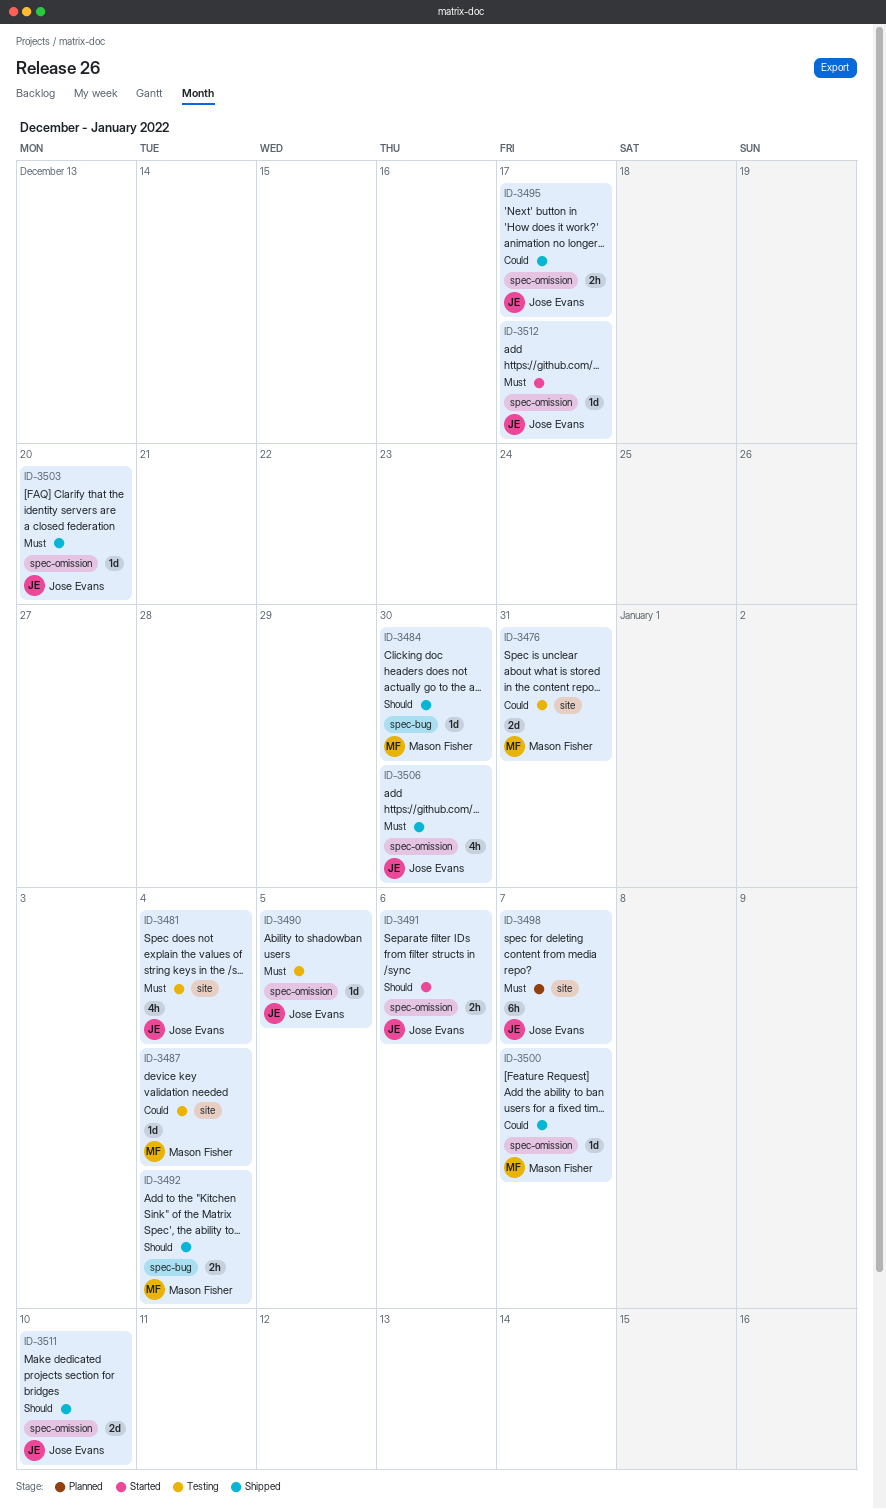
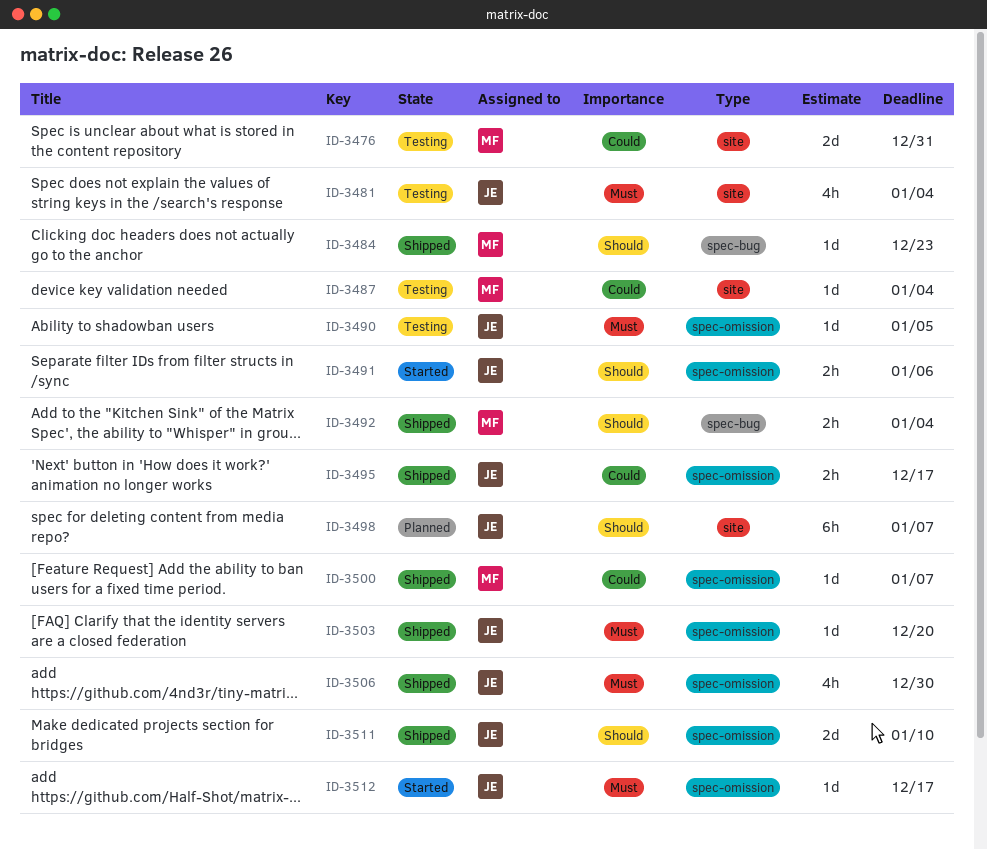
ID-3484, due: Dec 30 -> Dec 23
ID-3498, priority: Must -> Should

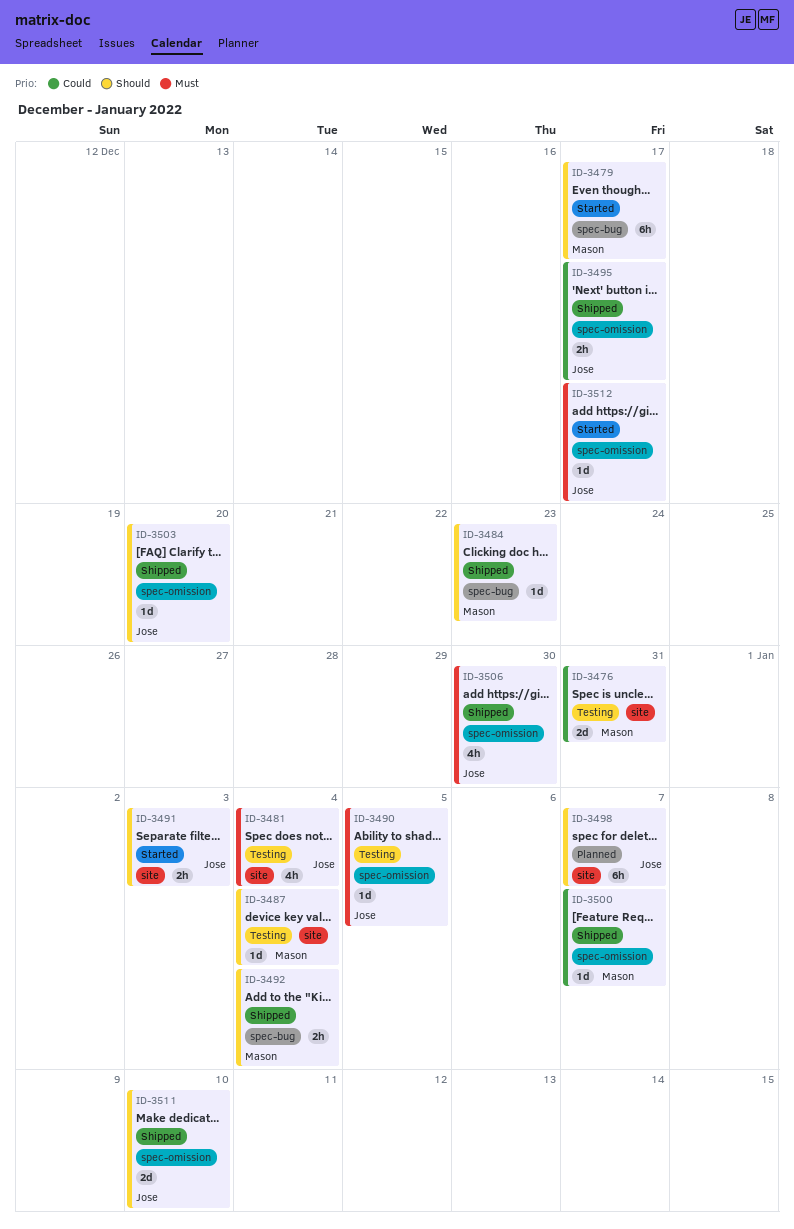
ID-3479: none -> present
ID-3487, priority: Could -> Should
ID-3491, label: spec-omission -> site
ID-3491, due: Jan 6 -> Jan 3
ID-3503, priority: Must -> Should

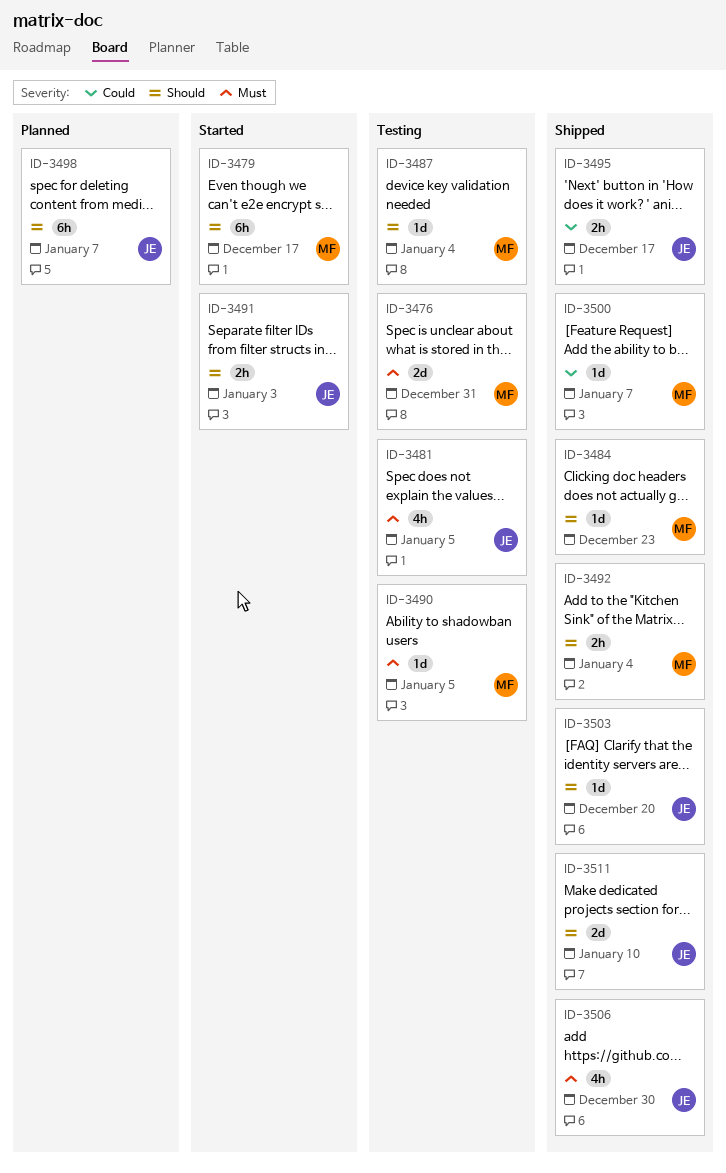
ID-3476, priority: Could -> Must
ID-3481, due: Jan 4 -> Jan 5
ID-3490, owner: Jose -> Mason
ID-3512: present -> none

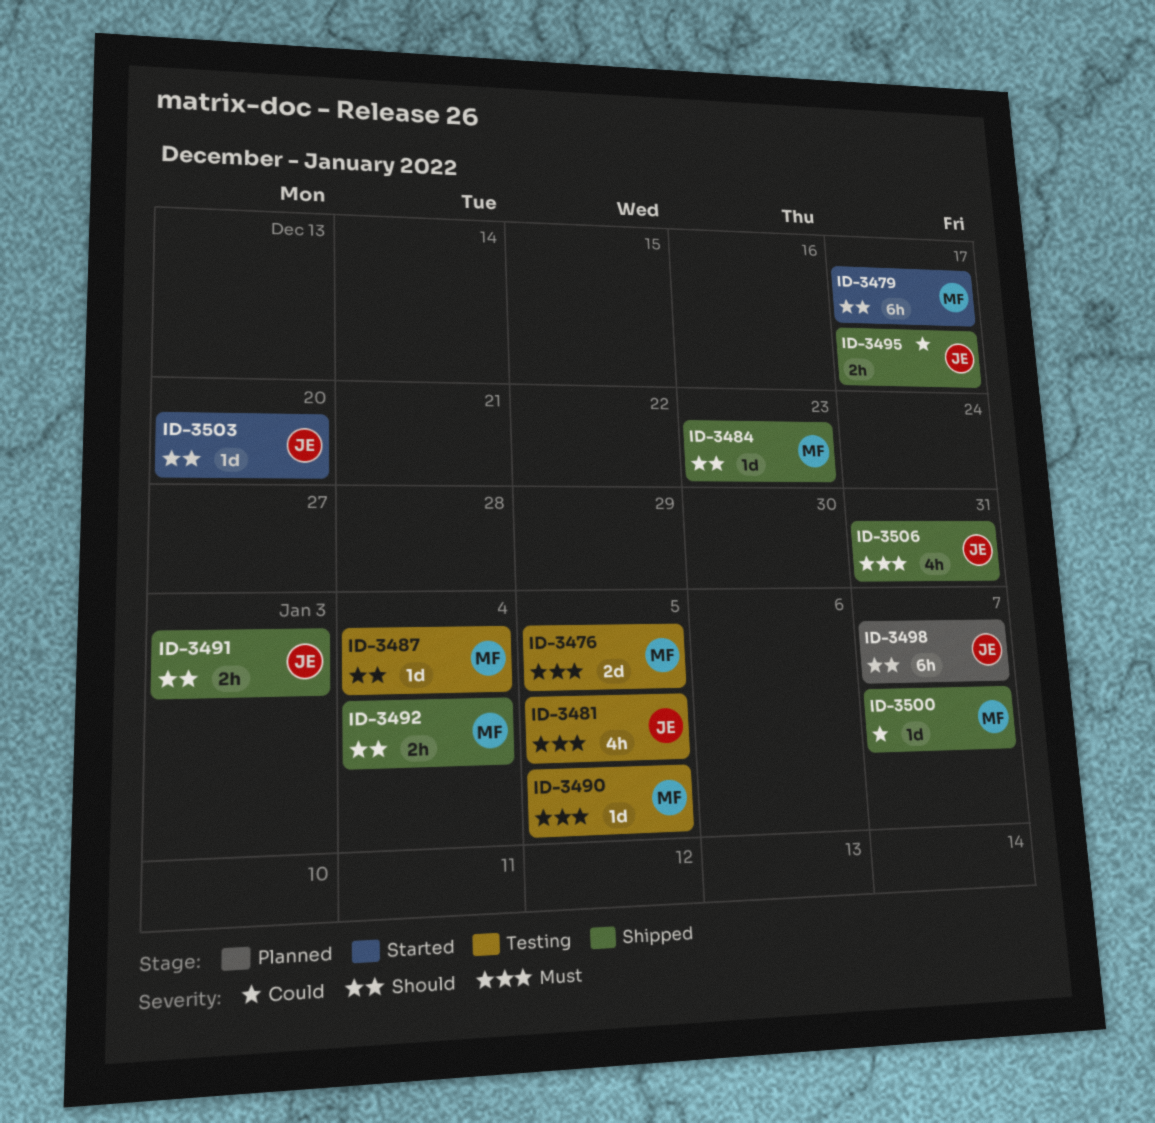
ID-3476, due: Dec 31 -> Jan 5
ID-3491, status: Started -> Shipped
ID-3503, status: Shipped -> Started
ID-3506, due: Dec 30 -> Dec 31
ID-3511: present -> none

